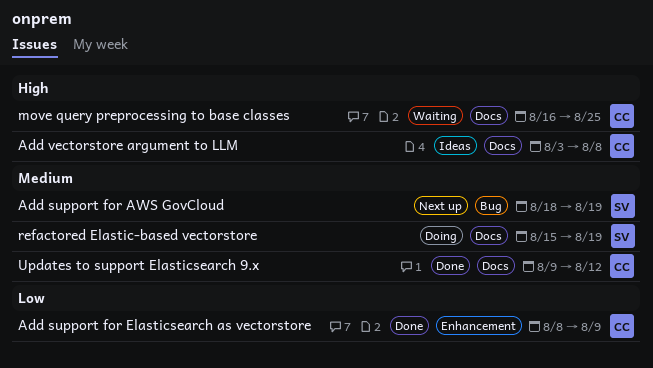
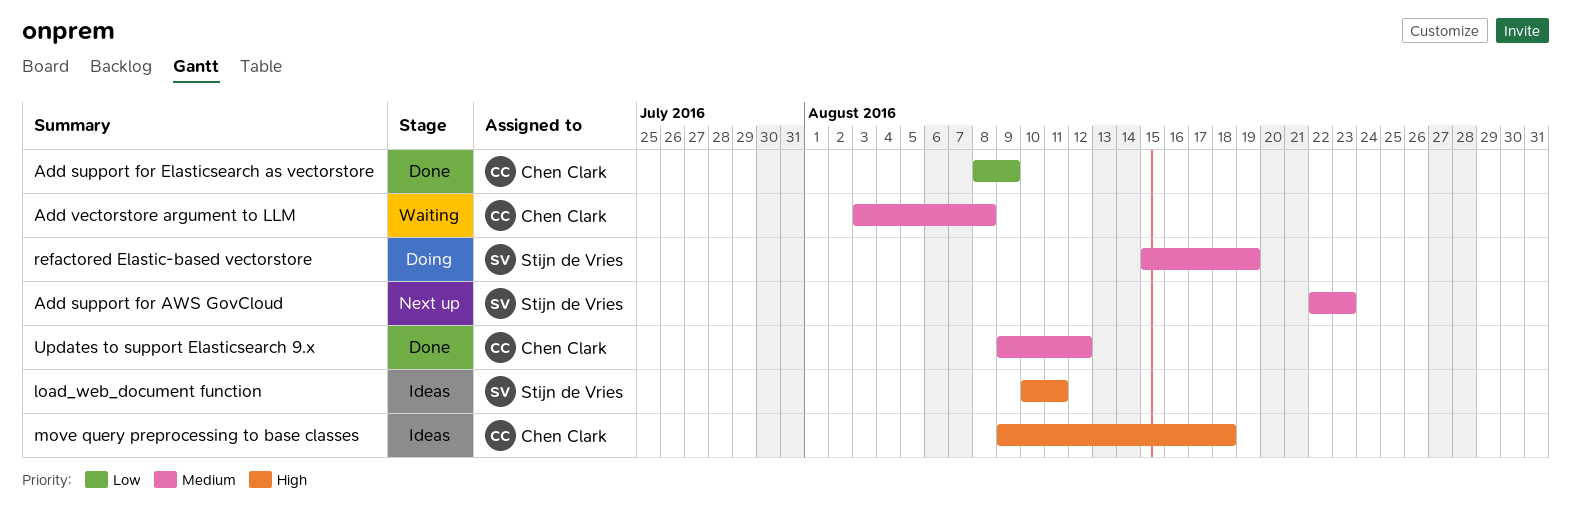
Add support for AWS GovCloud, start: Aug 18 -> Aug 22
Add support for AWS GovCloud, due: Aug 19 -> Aug 23
Add vectorstore argument to LLM, status: Ideas -> Waiting
Add vectorstore argument to LLM, priority: High -> Medium
load_web_document function: none -> present
move query preprocessing to base classes, status: Waiting -> Ideas
move query preprocessing to base classes, start: Aug 16 -> Aug 9
move query preprocessing to base classes, due: Aug 25 -> Aug 18

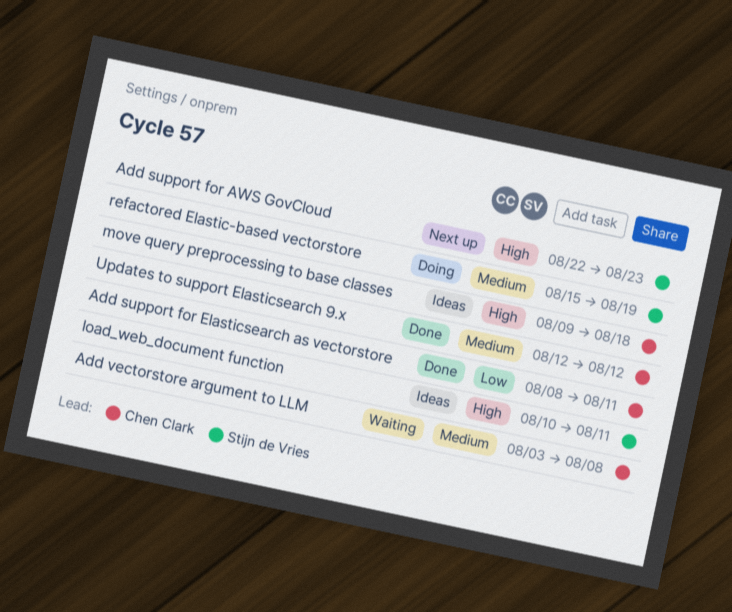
Add support for AWS GovCloud, priority: Medium -> High
Add support for Elasticsearch as vectorstore, due: Aug 9 -> Aug 11
Updates to support Elasticsearch 9.x, start: Aug 9 -> Aug 12

